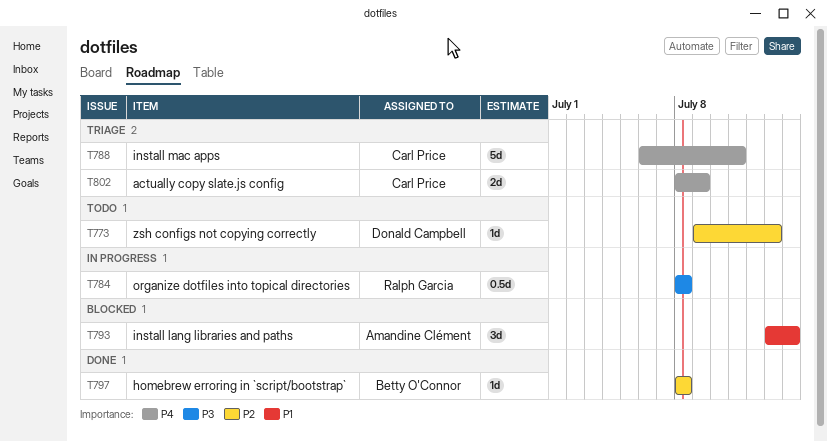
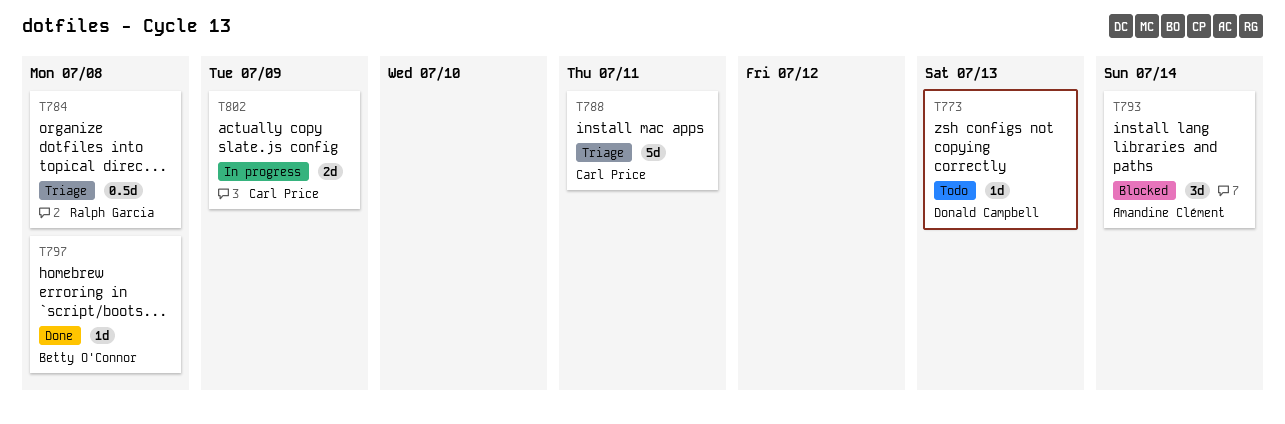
T784, status: In progress -> Triage
T802, status: Triage -> In progress

